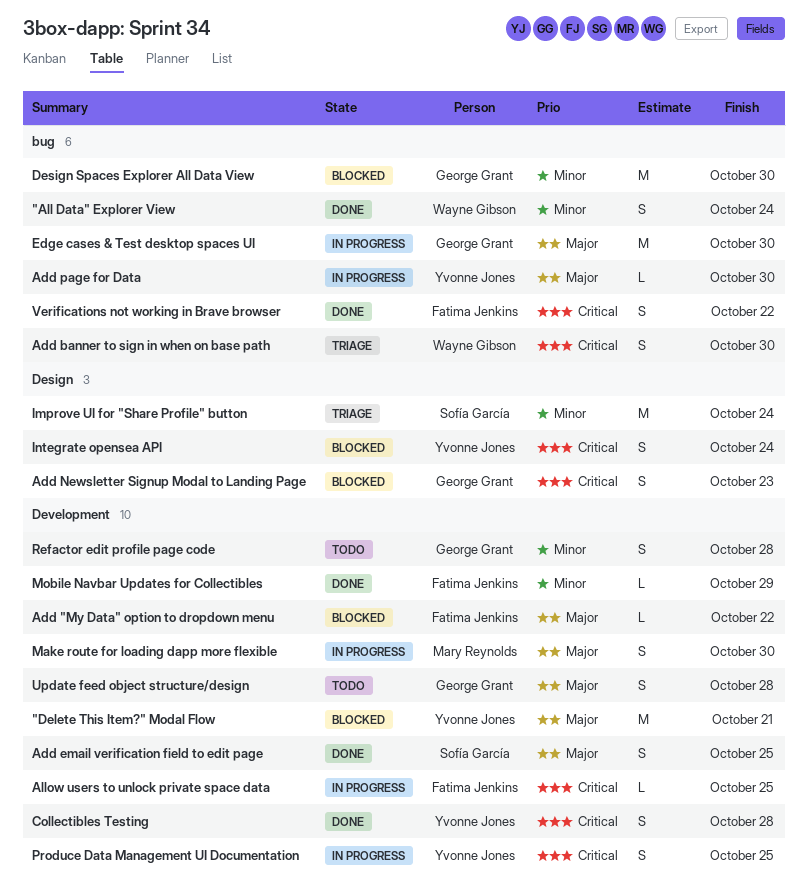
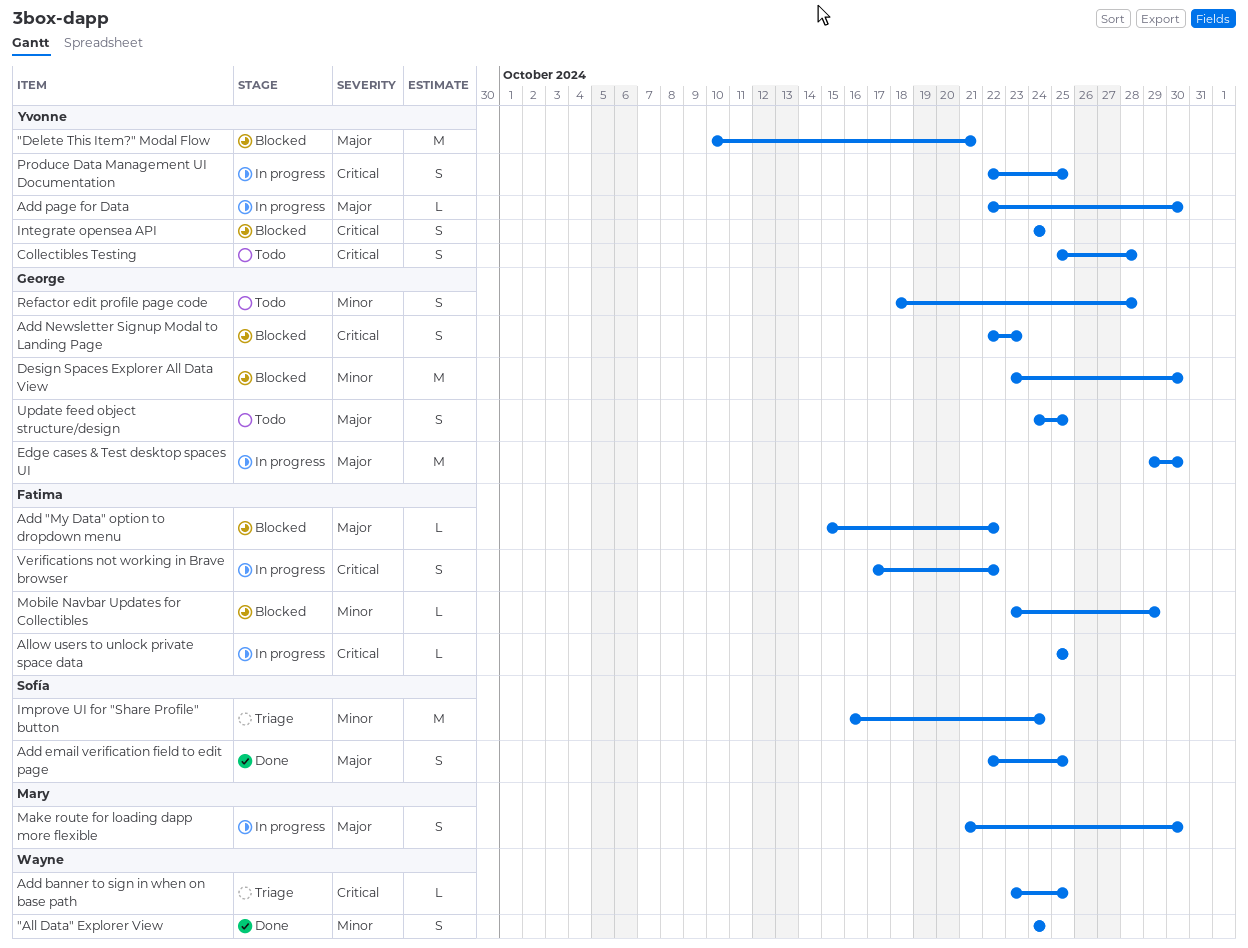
Add banner to sign in when on base path, estimate: S -> L
Add banner to sign in when on base path, due: Oct 30 -> Oct 25
Collectibles Testing, status: Done -> Todo
Mobile Navbar Updates for Collectibles, status: Done -> Blocked
Update feed object structure/design, due: Oct 28 -> Oct 25
Verifications not working in Brave browser, status: Done -> In progress

